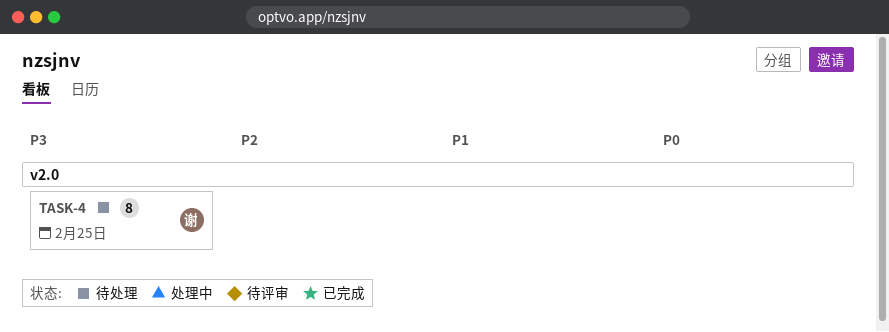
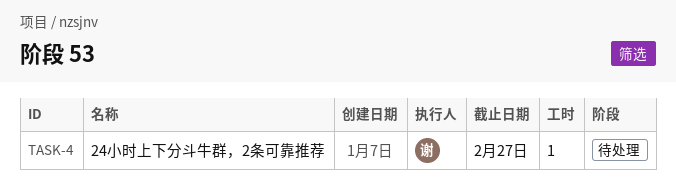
TASK-4, estimate: 8 -> 1
TASK-4, due: Feb 25 -> Feb 27

